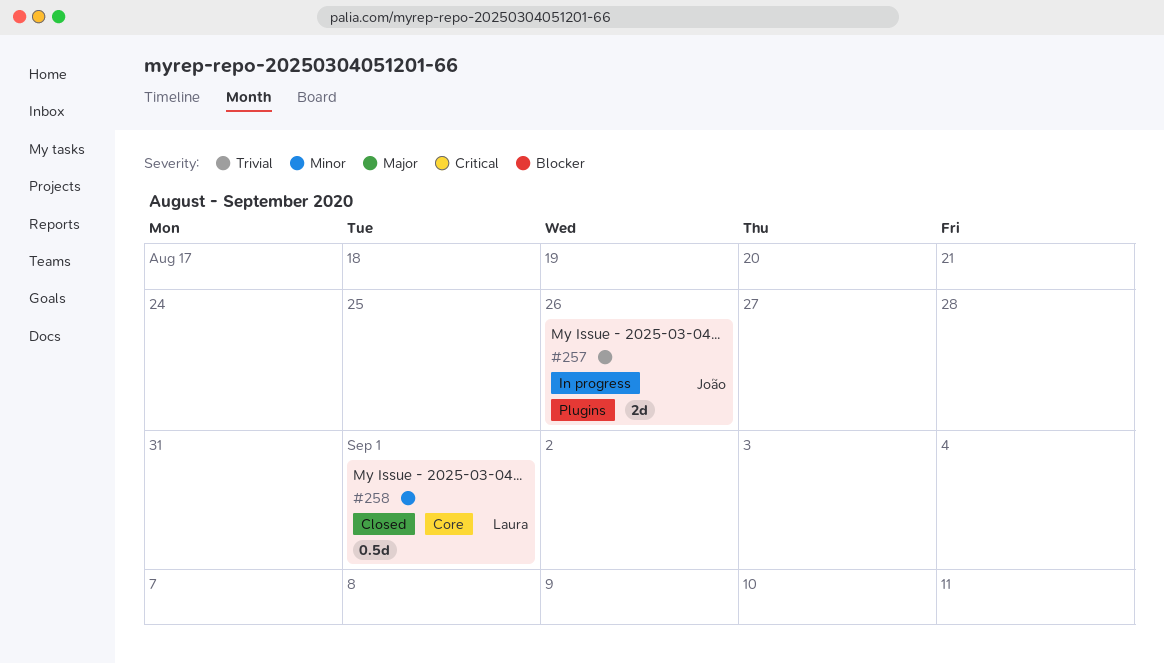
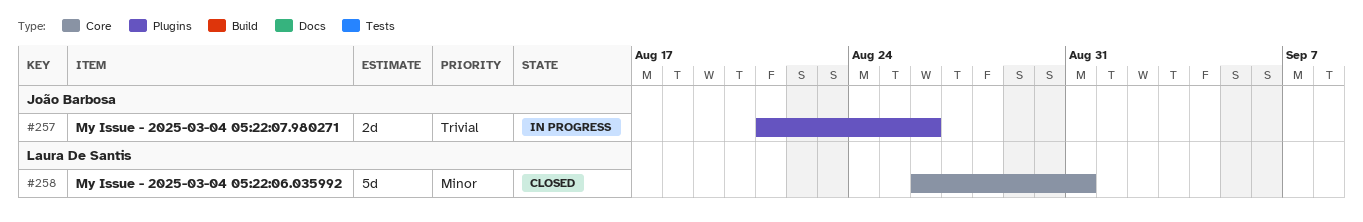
#258, estimate: 0.5d -> 5d
#258, due: Sep 1 -> Aug 31

